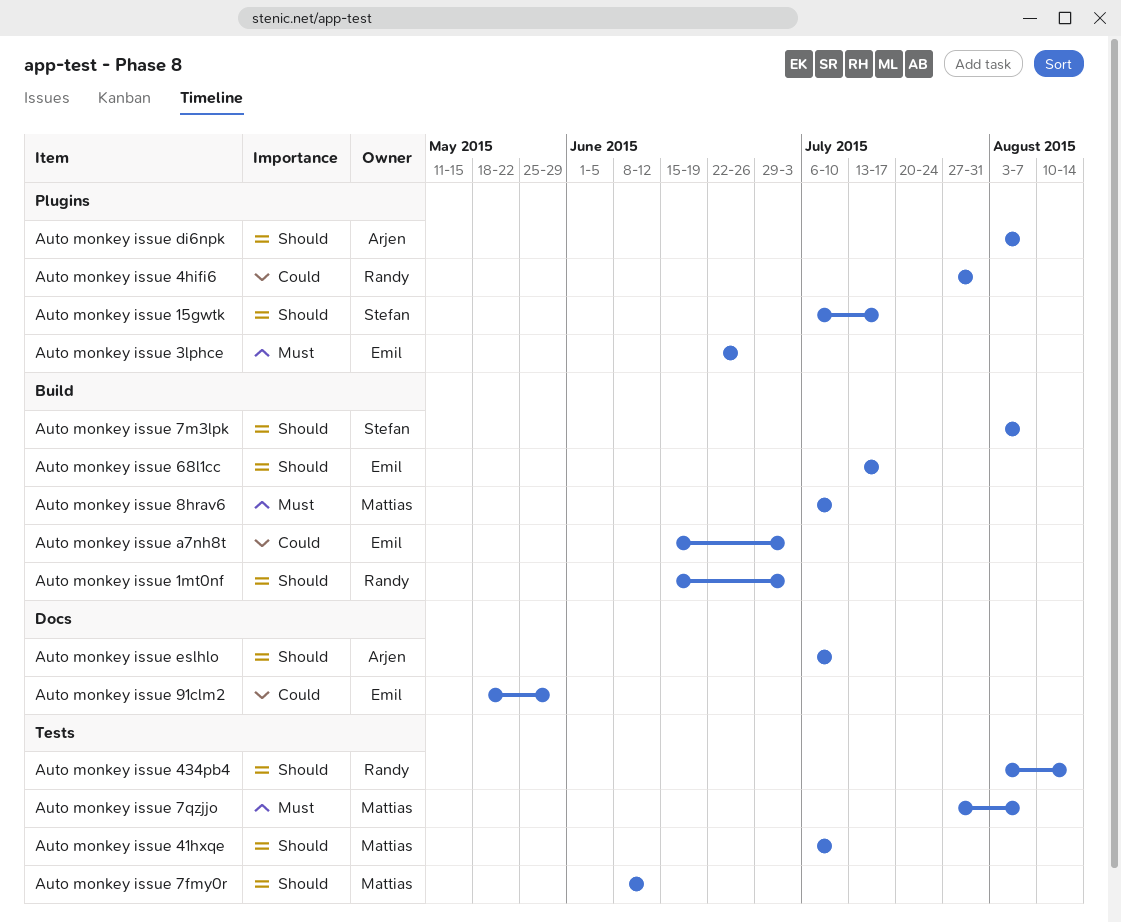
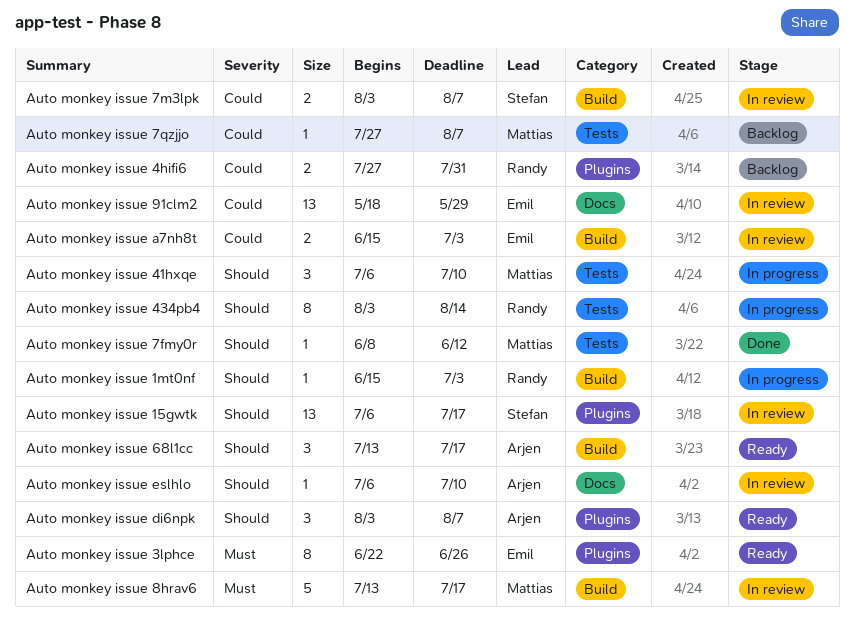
Auto monkey issue 68l1cc, owner: Emil -> Arjen
Auto monkey issue 7m3lpk, priority: Should -> Could
Auto monkey issue 7qzjjo, priority: Must -> Could
Auto monkey issue 8hrav6, start: Jul 6 -> Jul 13
Auto monkey issue 8hrav6, due: Jul 10 -> Jul 17

